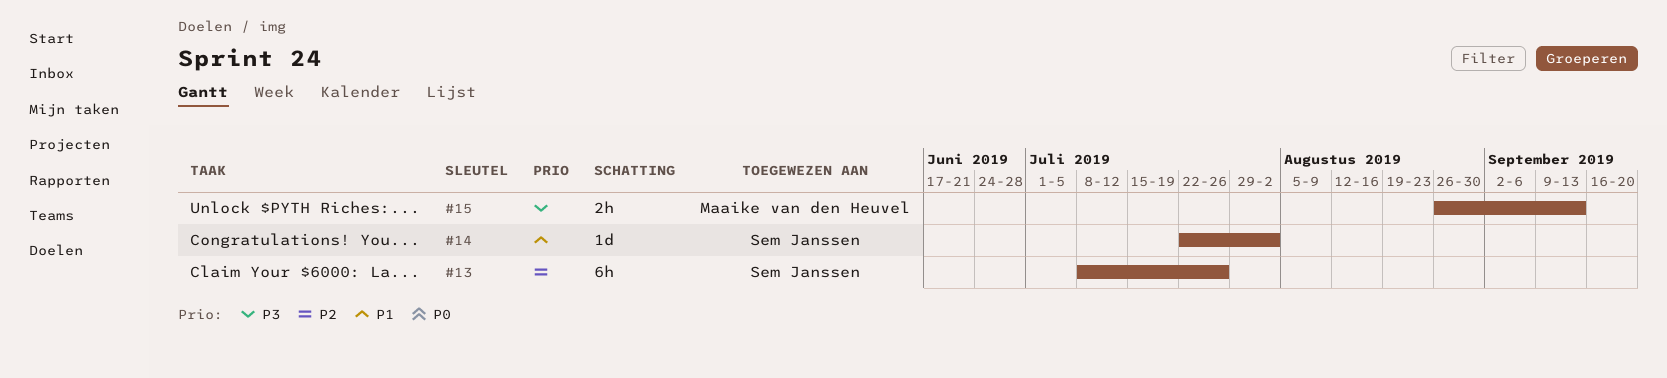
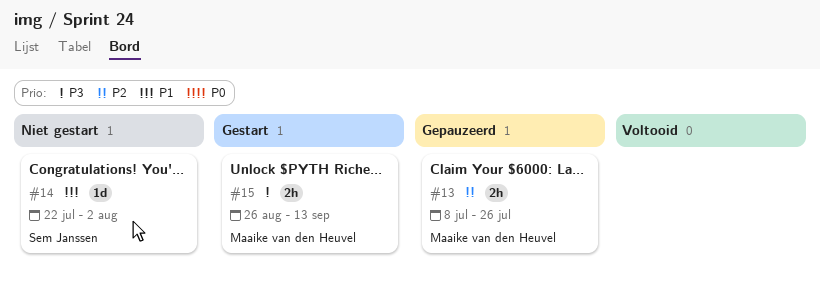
#13, owner: Sem Janssen -> Maaike van den Heuvel
#13, estimate: 6h -> 2h

